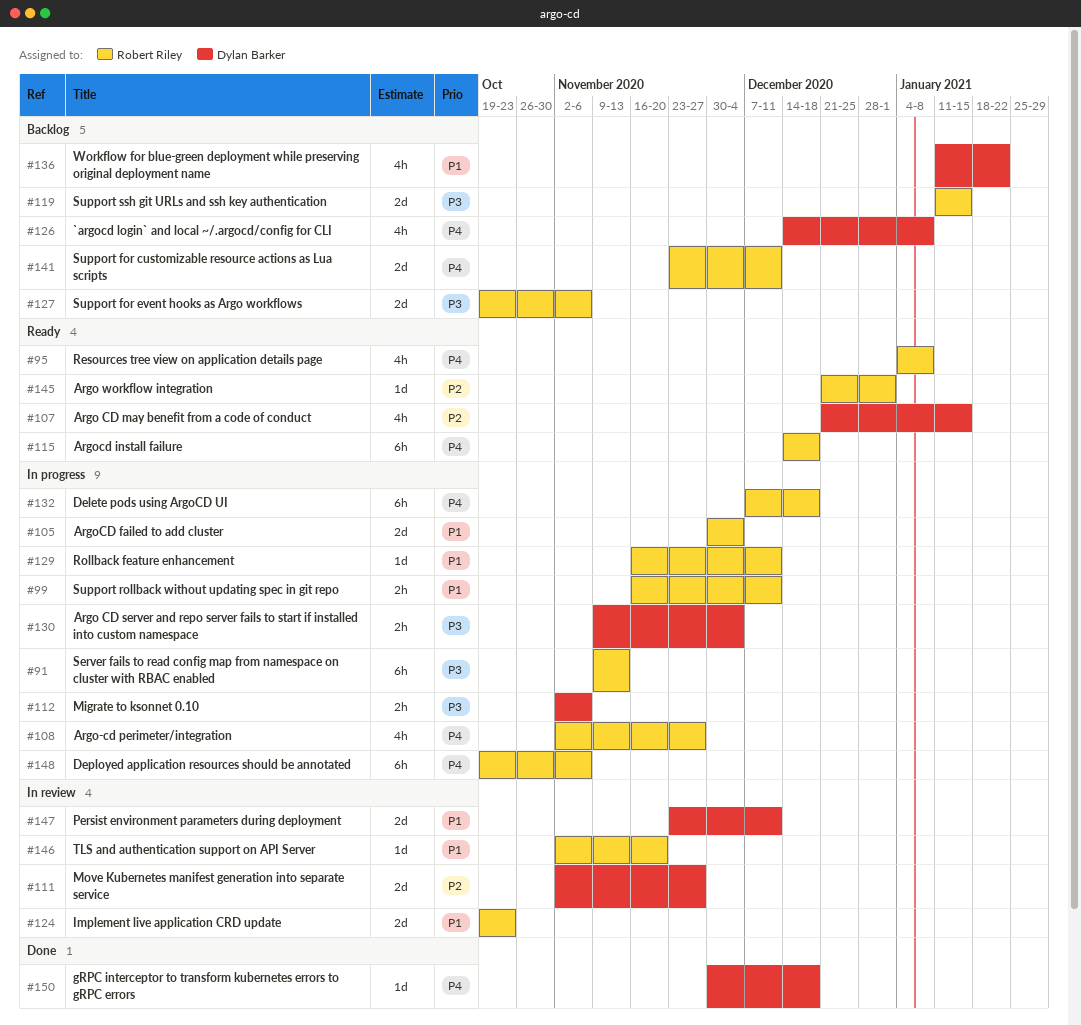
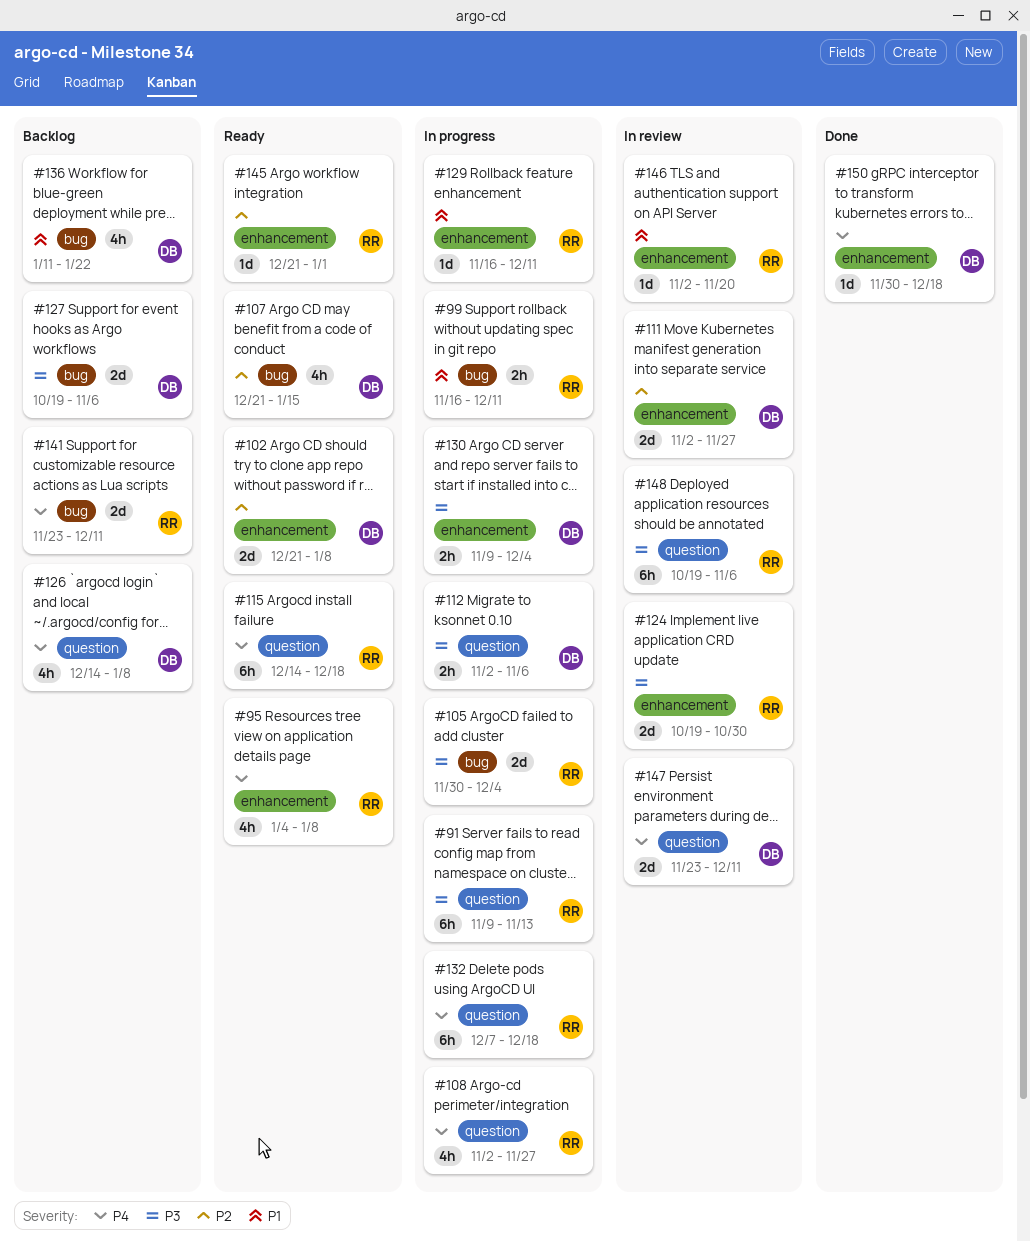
#102: none -> present
#105, priority: P1 -> P3
#119: present -> none
#124, priority: P1 -> P3
#124, due: Oct 23 -> Oct 30
#127, owner: Robert Riley -> Dylan Barker
#147, priority: P1 -> P4
#148, status: In progress -> In review
#148, priority: P4 -> P3

